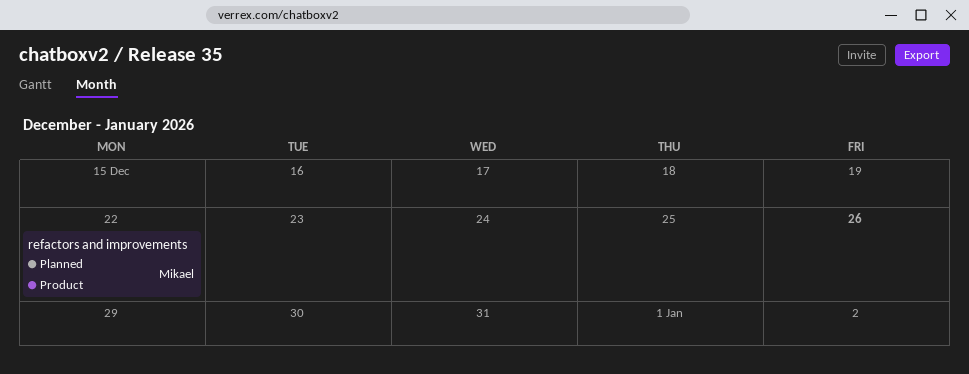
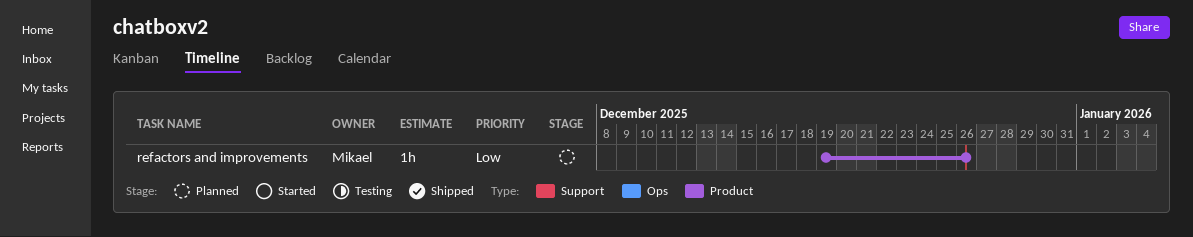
refactors and improvements, due: Dec 22 -> Dec 26

